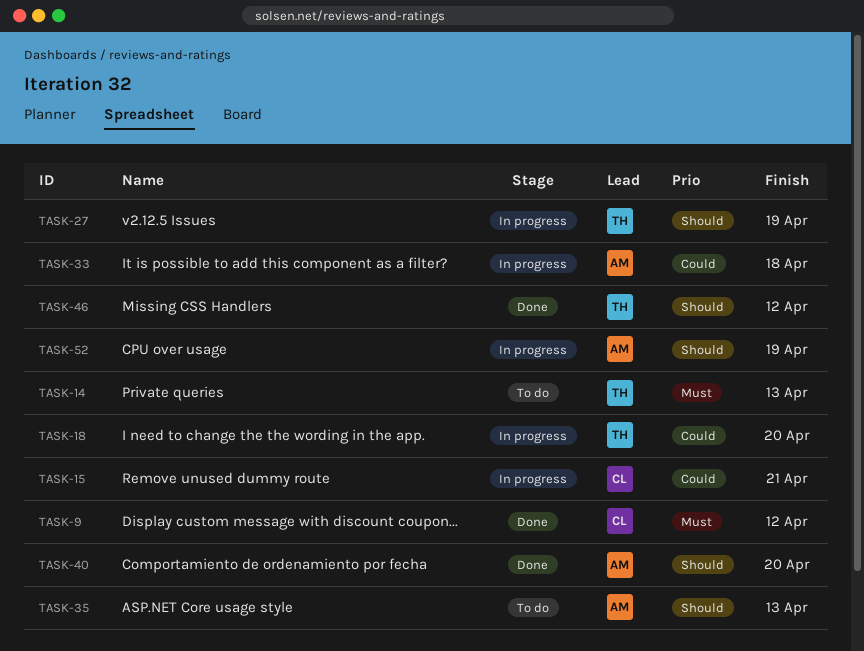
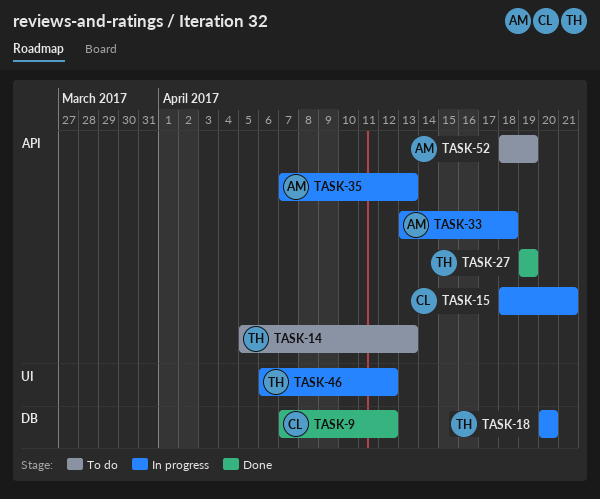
TASK-27, status: In progress -> Done
TASK-35, status: To do -> In progress
TASK-40: present -> none
TASK-46, status: Done -> In progress
TASK-52, status: In progress -> To do

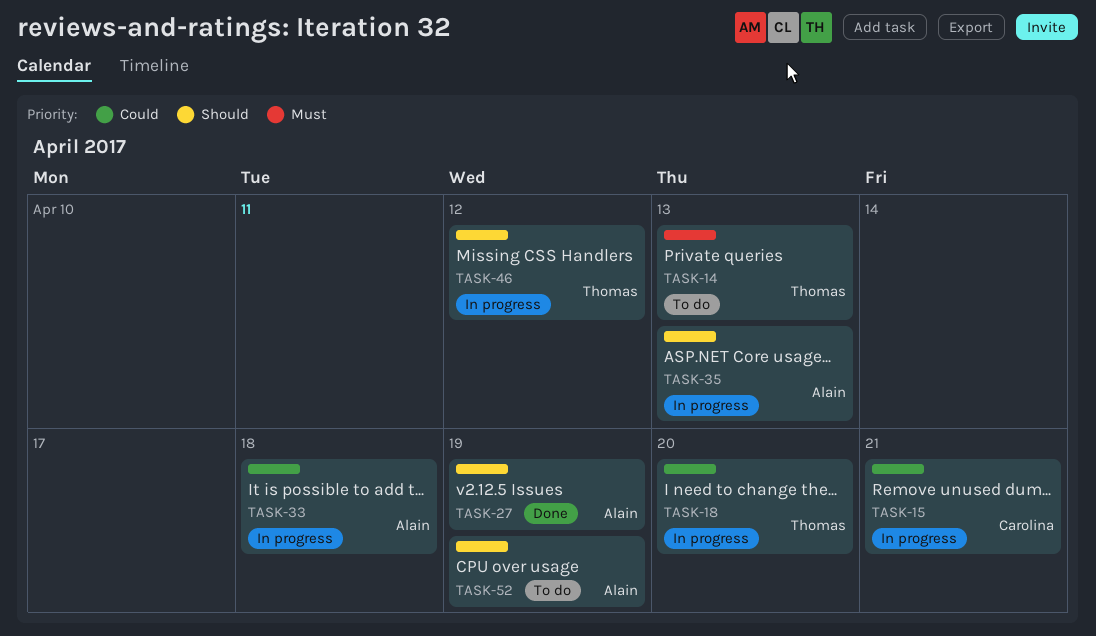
TASK-9: present -> none
TASK-27, owner: Thomas -> Alain

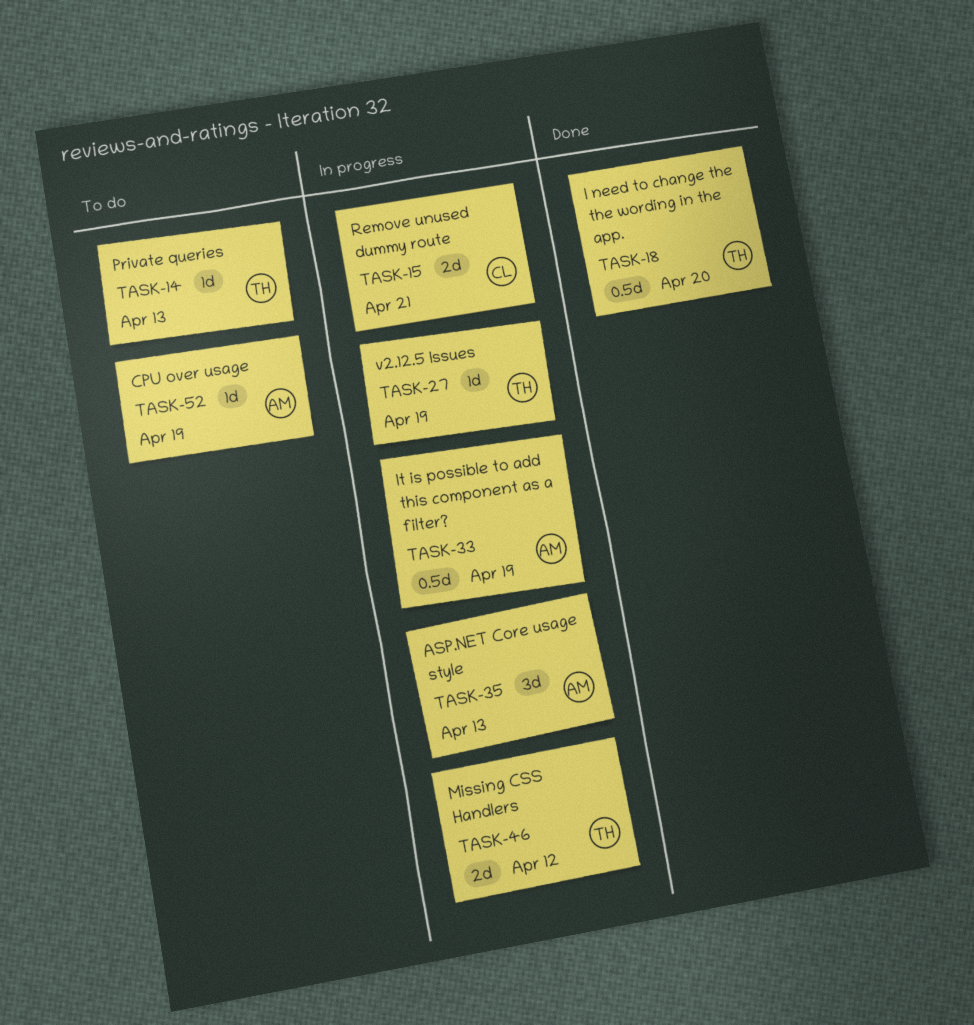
TASK-18, status: In progress -> Done
TASK-27, status: Done -> In progress
TASK-27, owner: Alain -> Thomas
TASK-33, due: Apr 18 -> Apr 19

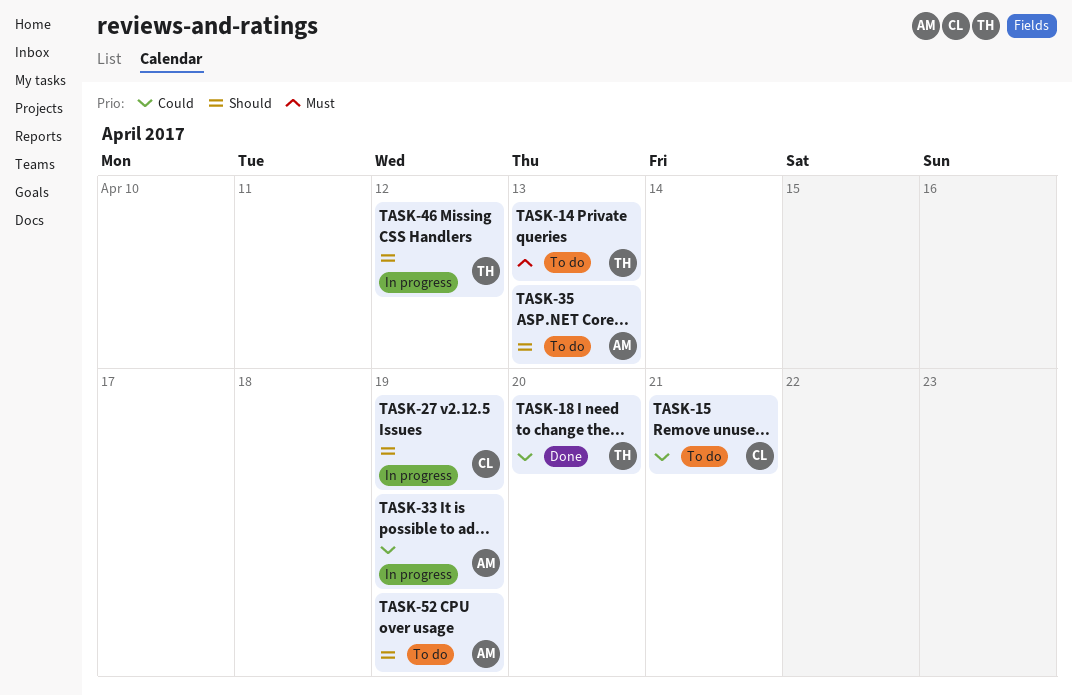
TASK-15, status: In progress -> To do
TASK-27, owner: TH -> CL
TASK-35, status: In progress -> To do

